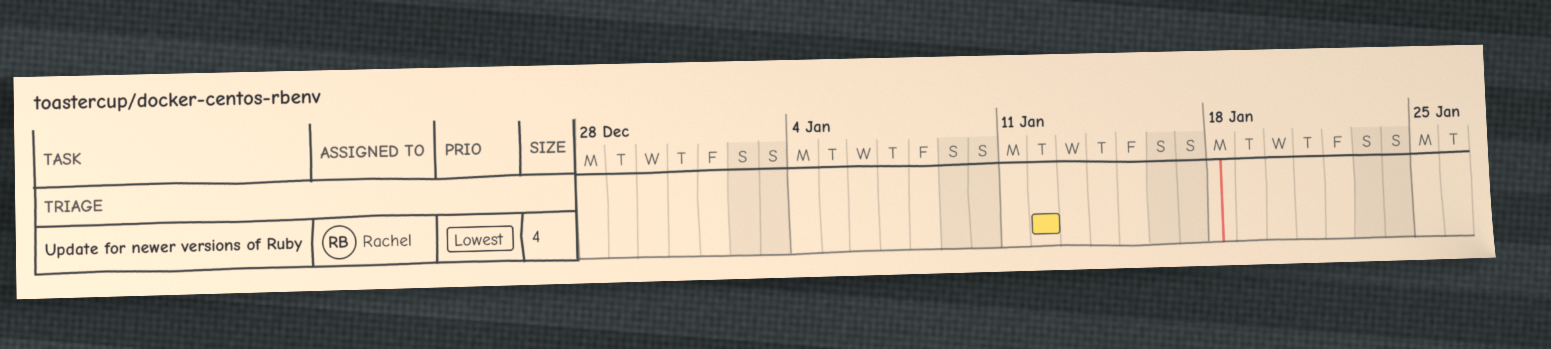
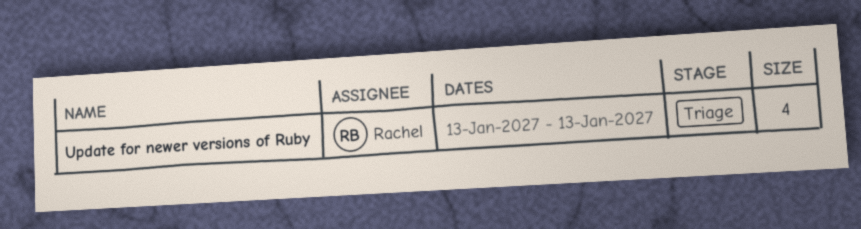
Update for newer versions of Ruby, start: Jan 12 -> Jan 13
Update for newer versions of Ruby, due: Jan 12 -> Jan 13

